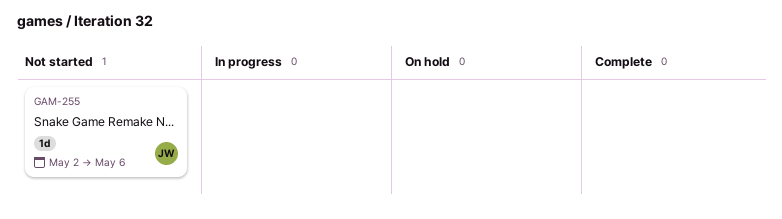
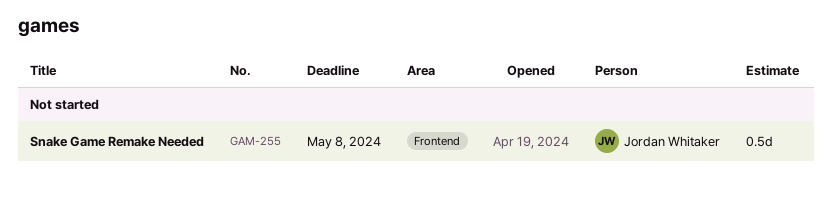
GAM-255, estimate: 1d -> 0.5d
GAM-255, due: May 6 -> May 8

